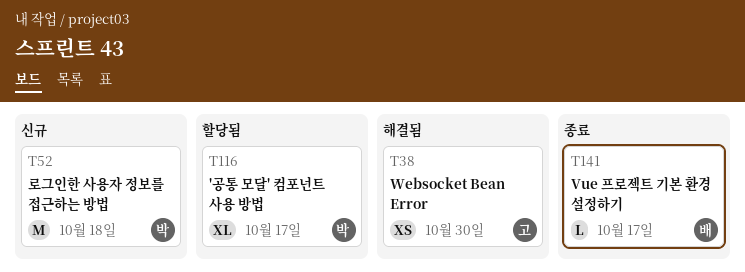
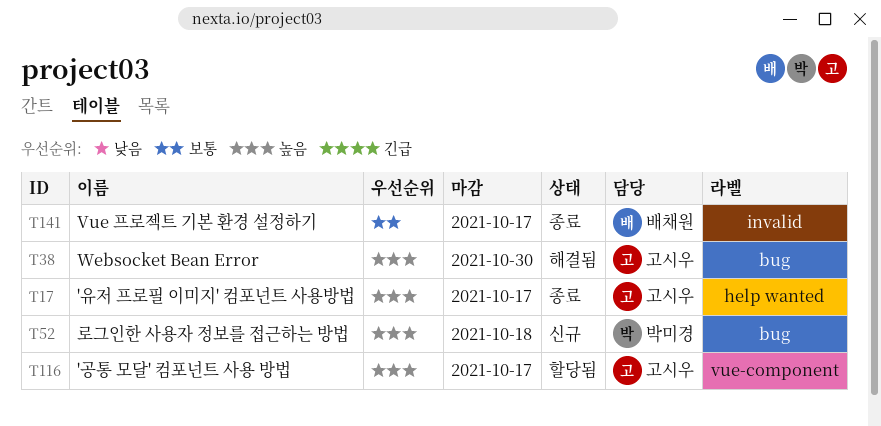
T17: none -> present
T116, owner: 박미경 -> 고시우

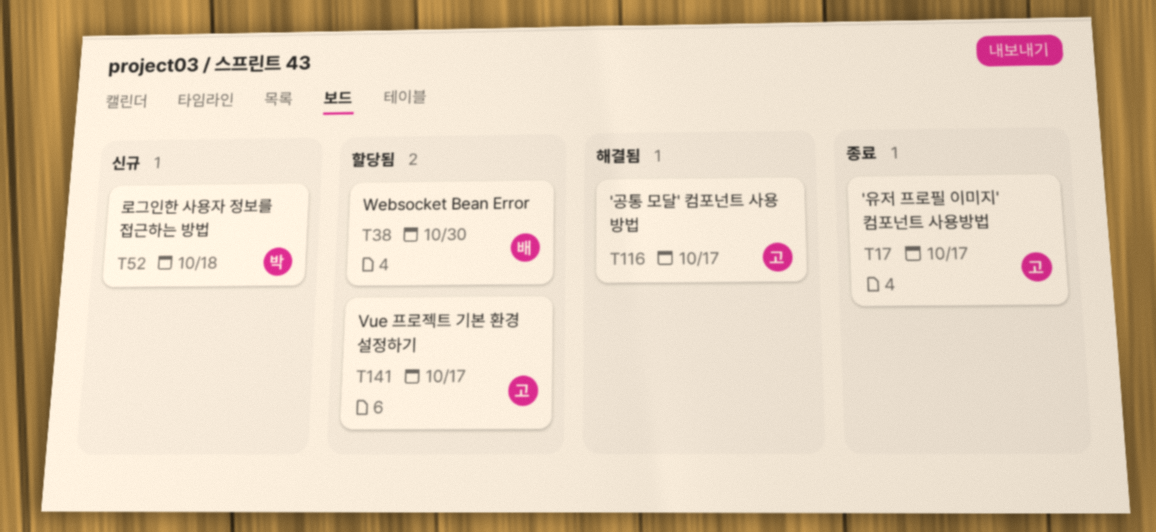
T38, status: 해결됨 -> 할당됨
T38, owner: 고시우 -> 배채원
T116, status: 할당됨 -> 해결됨
T141, status: 종료 -> 할당됨
T141, owner: 배채원 -> 고시우

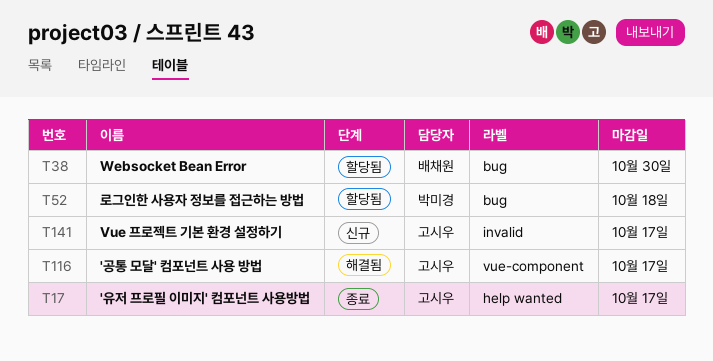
T52, status: 신규 -> 할당됨
T141, status: 할당됨 -> 신규

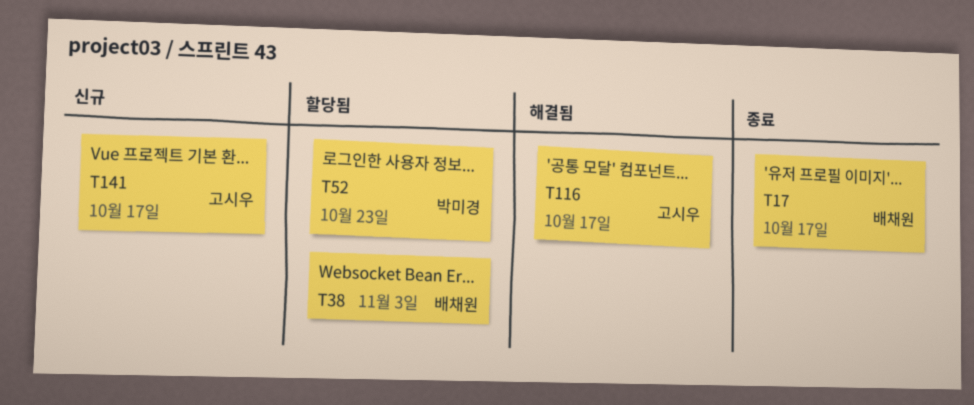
T17, owner: 고시우 -> 배채원
T38, due: Oct 30 -> Nov 3
T52, due: Oct 18 -> Oct 23

